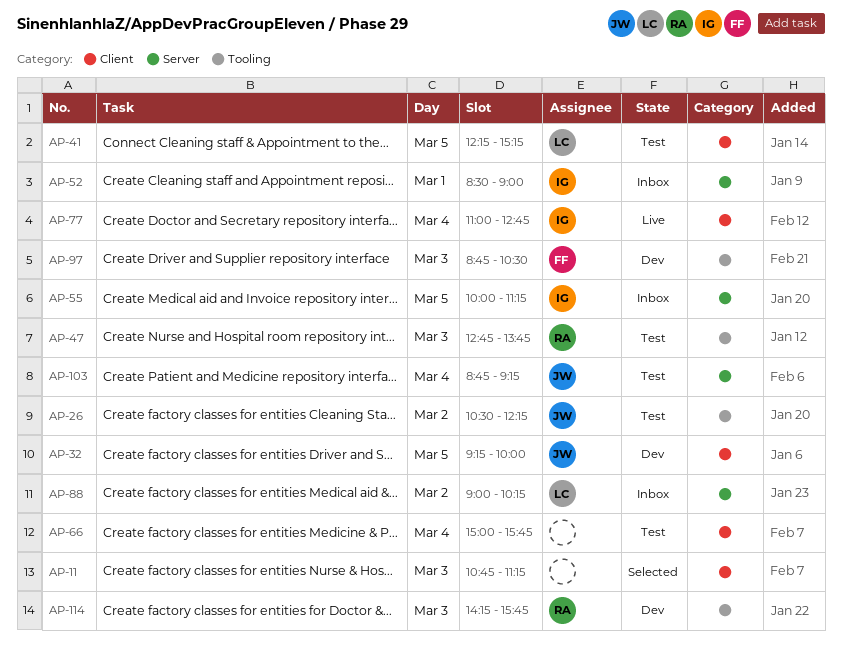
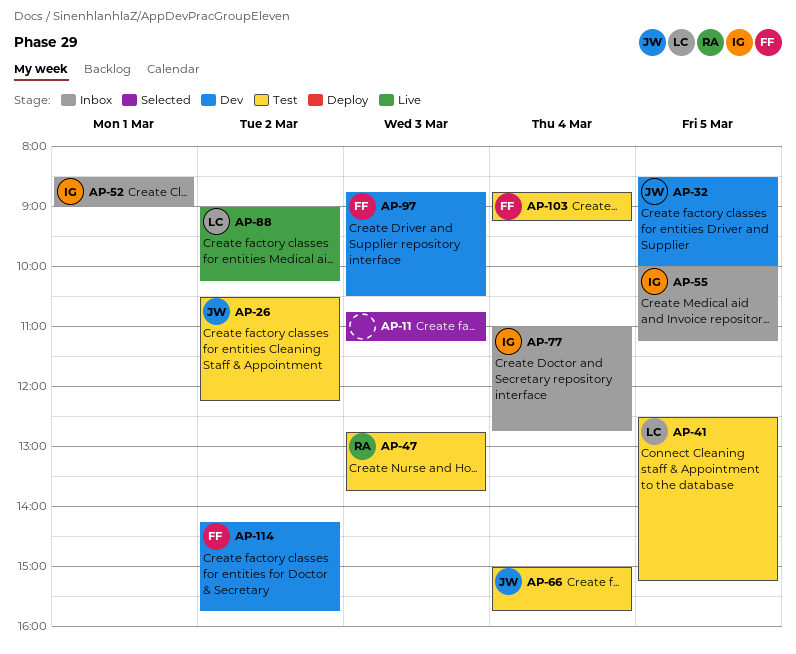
AP-32, begins: 09:15 -> 08:30
AP-41, begins: 12:15 -> 12:30
AP-66, owner: none -> JW
AP-77, status: Live -> Inbox
AP-88, status: Inbox -> Live
AP-103, owner: JW -> FF
AP-114, owner: RA -> FF
AP-114, day: Mar 3 -> Mar 2

